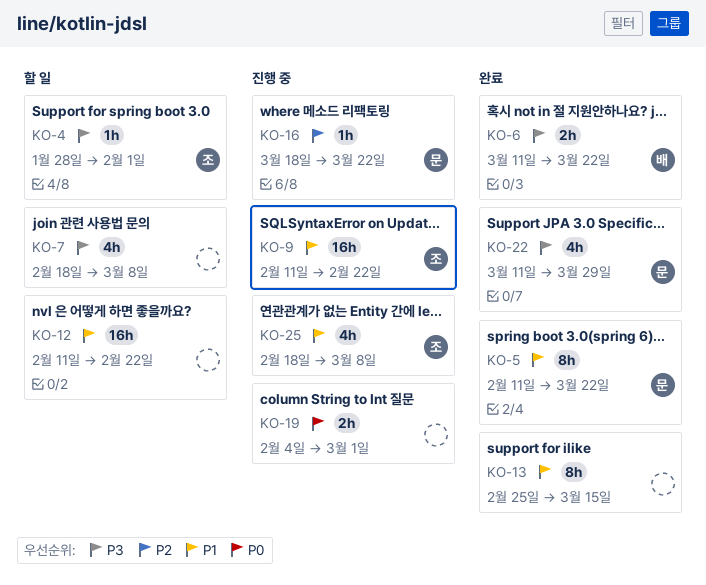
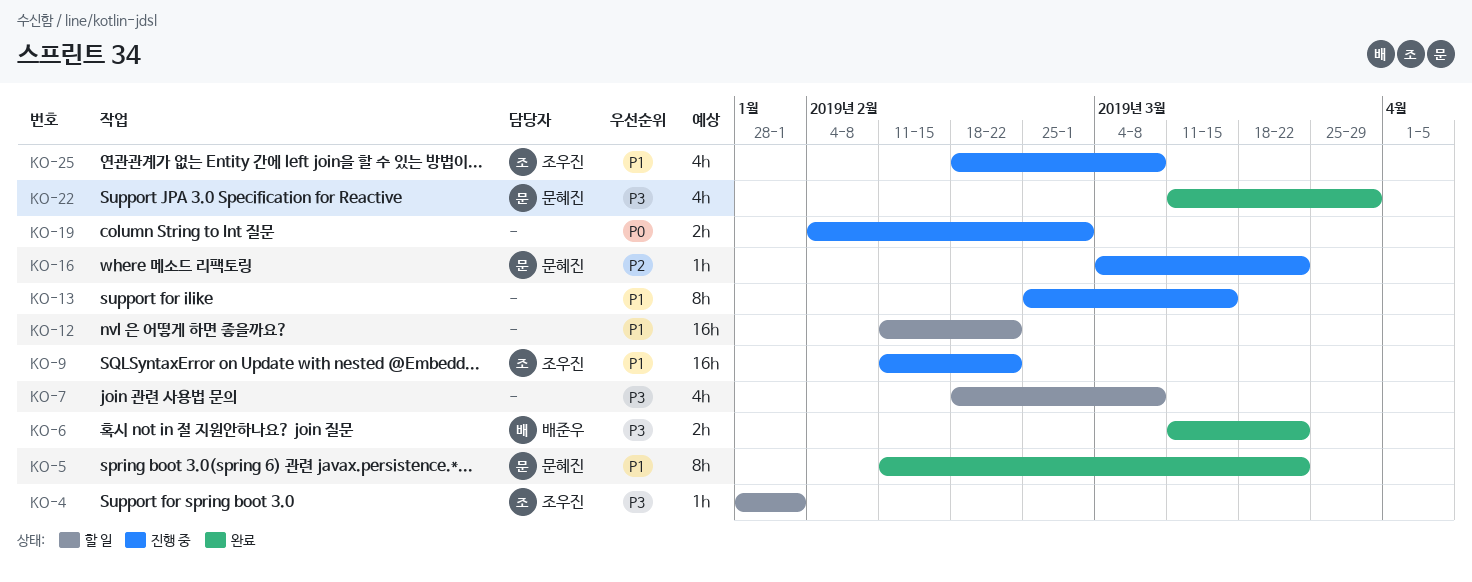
KO-13, status: 완료 -> 진행 중
KO-16, start: Mar 18 -> Mar 4

